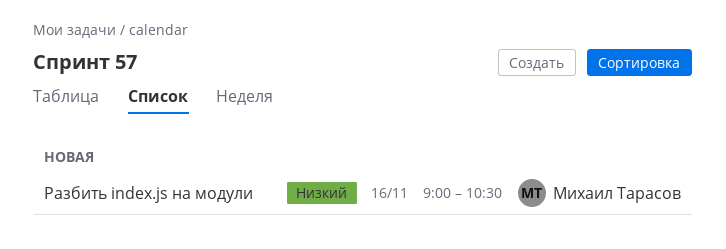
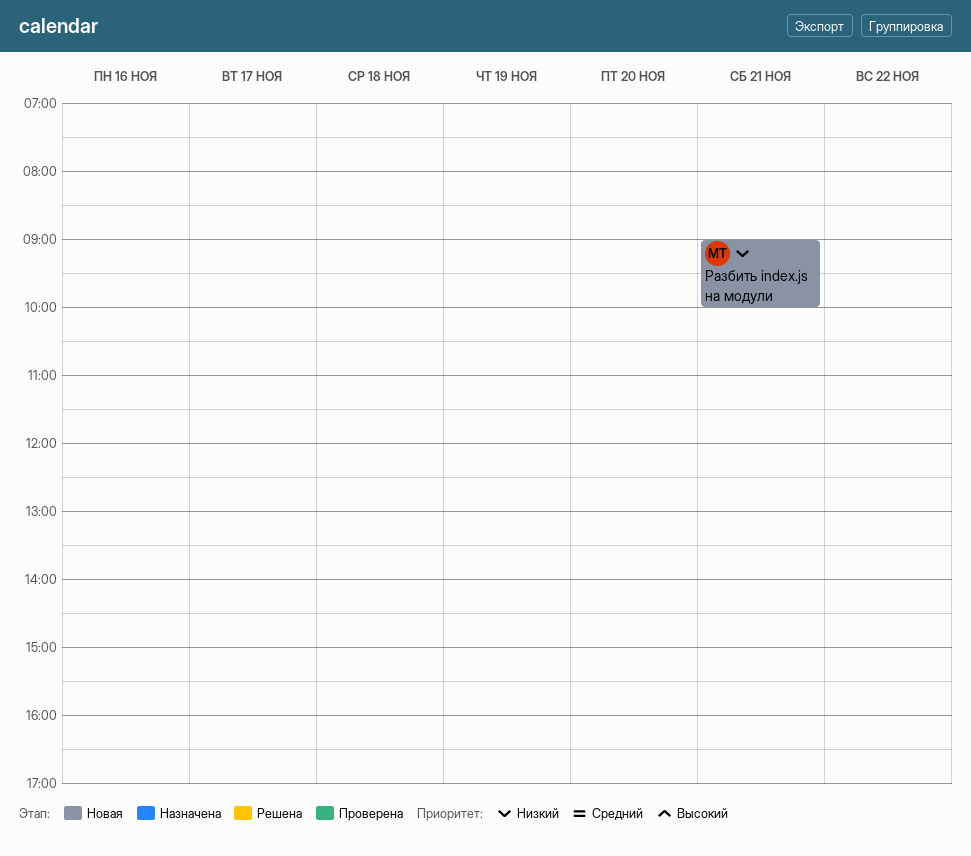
Разбить index.js на модули, day: Nov 16 -> Nov 21
Разбить index.js на модули, ends: 10:30 -> 10:00

